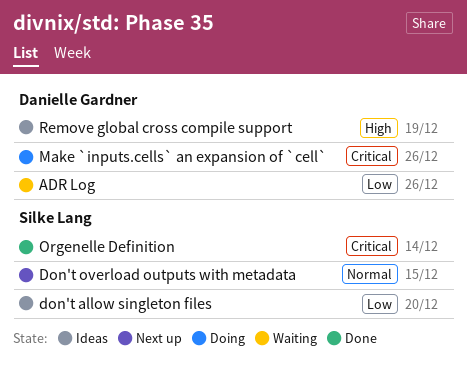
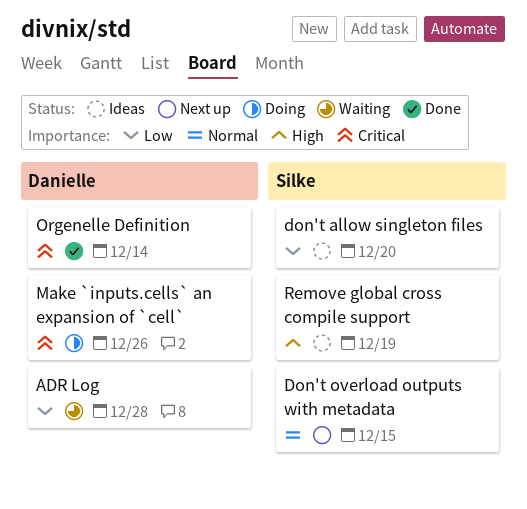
ADR Log, due: Dec 26 -> Dec 28
Orgenelle Definition, owner: Silke Lang -> Danielle Gardner
Remove global cross compile support, owner: Danielle Gardner -> Silke Lang

